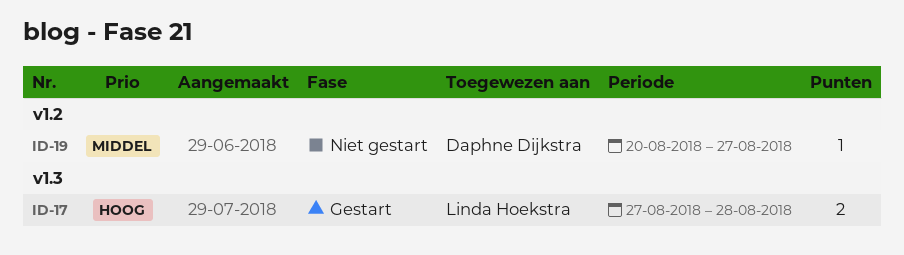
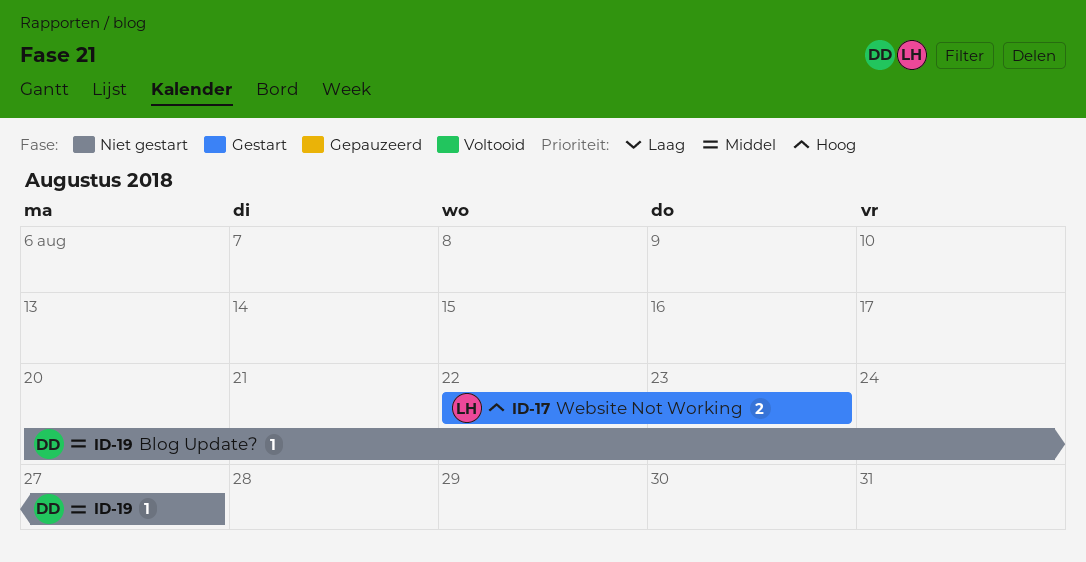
ID-17, start: Aug 27 -> Aug 22
ID-17, due: Aug 28 -> Aug 23

